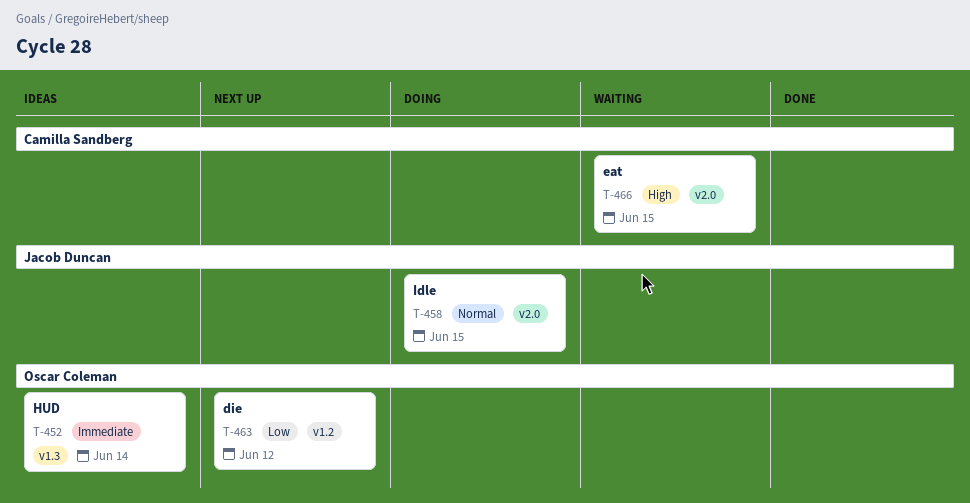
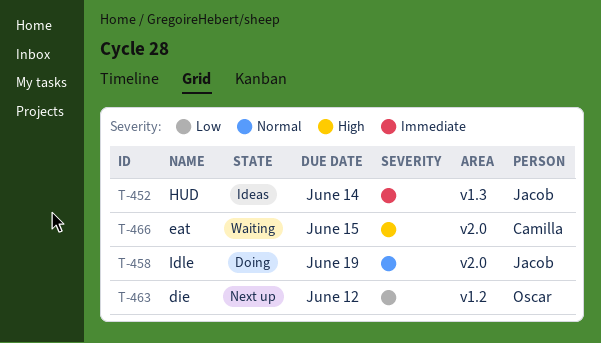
T-452, owner: Oscar Coleman -> Jacob Duncan
T-458, due: Jun 15 -> Jun 19

